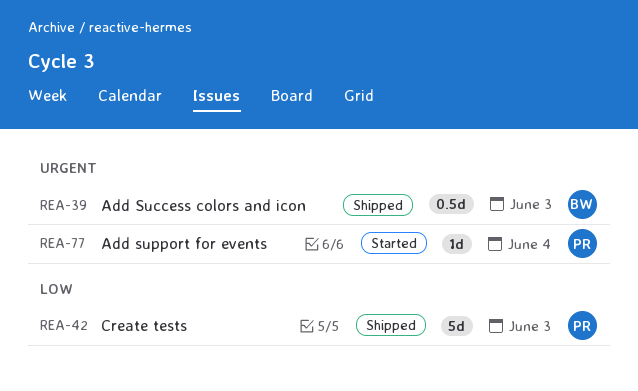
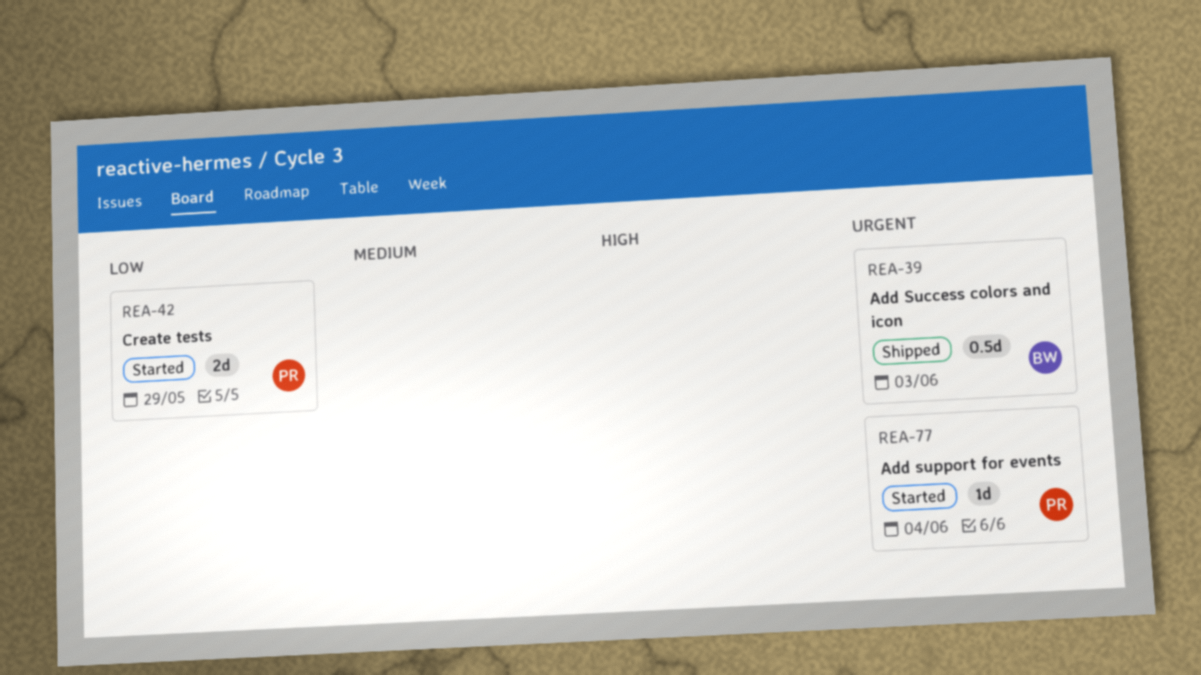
REA-42, status: Shipped -> Started
REA-42, estimate: 5d -> 2d
REA-42, due: Jun 3 -> May 29

